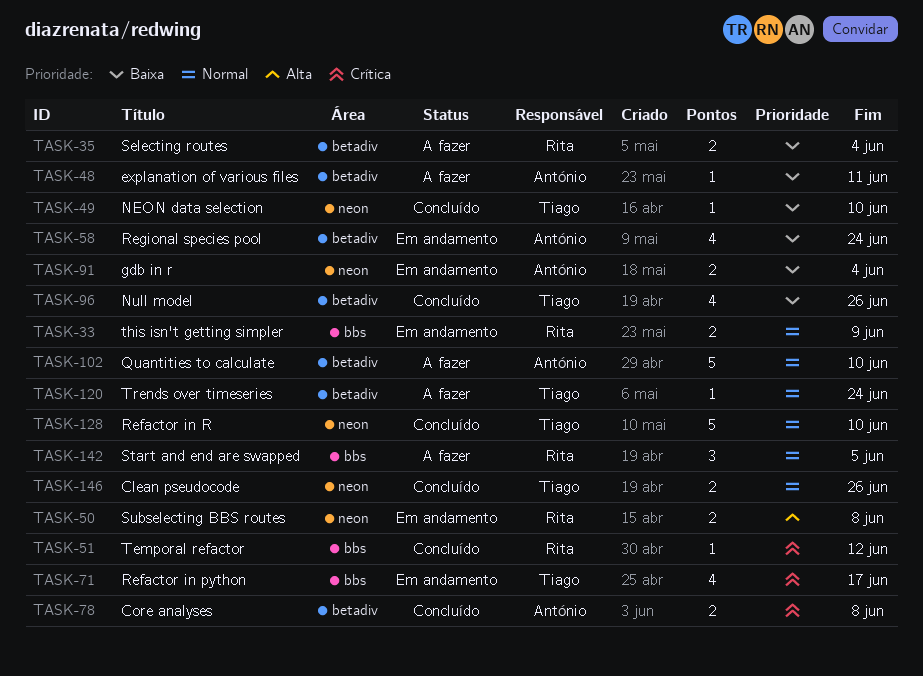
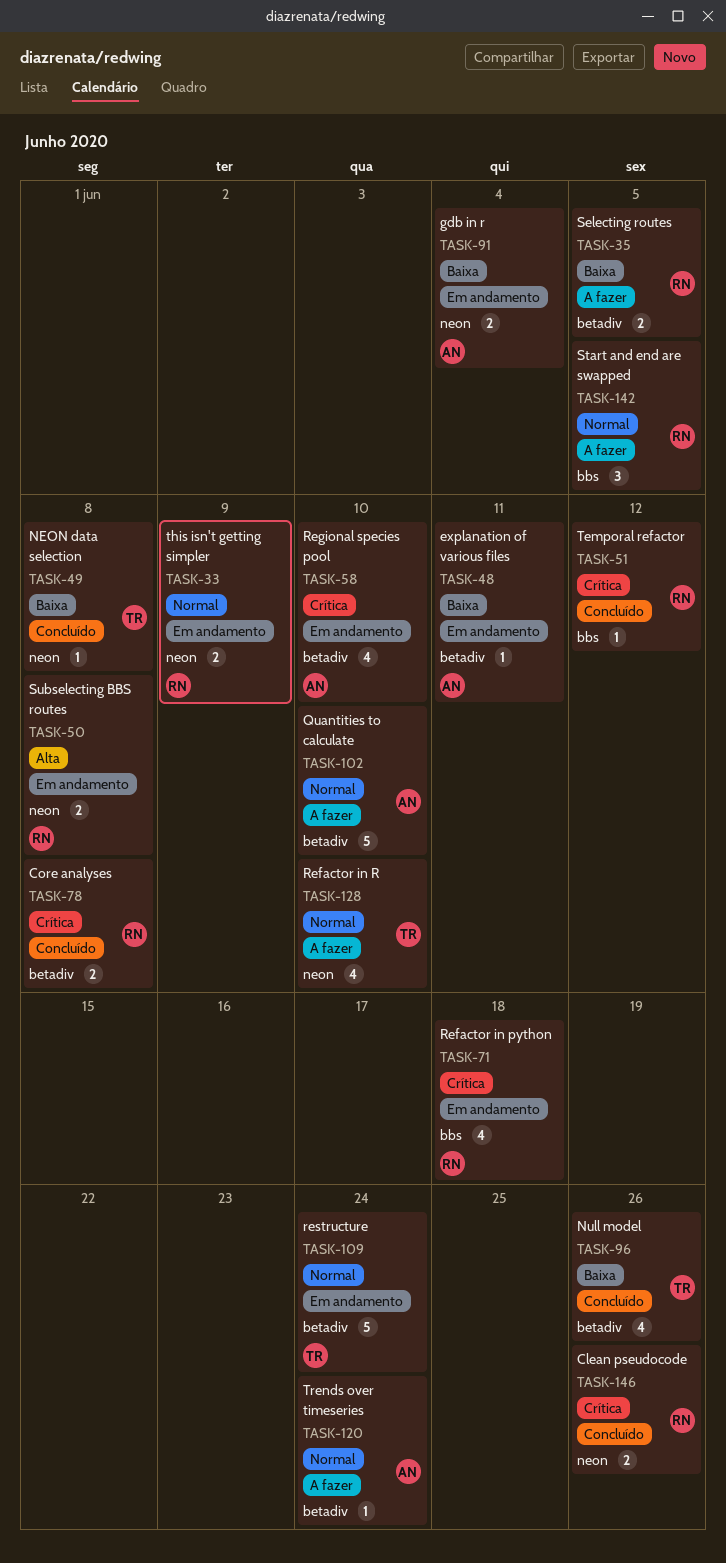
TASK-33, label: bbs -> neon
TASK-35, due: Jun 4 -> Jun 5
TASK-48, status: A fazer -> Em andamento
TASK-49, due: Jun 10 -> Jun 8
TASK-58, priority: Baixa -> Crítica
TASK-58, due: Jun 24 -> Jun 10
TASK-71, owner: Tiago -> Rita
TASK-71, due: Jun 17 -> Jun 18
TASK-78, owner: António -> Rita
TASK-109: none -> present
TASK-120, owner: Tiago -> António
TASK-128, status: Concluído -> A fazer
TASK-128, estimate: 5 -> 4
TASK-146, owner: Tiago -> Rita
TASK-146, priority: Normal -> Crítica

